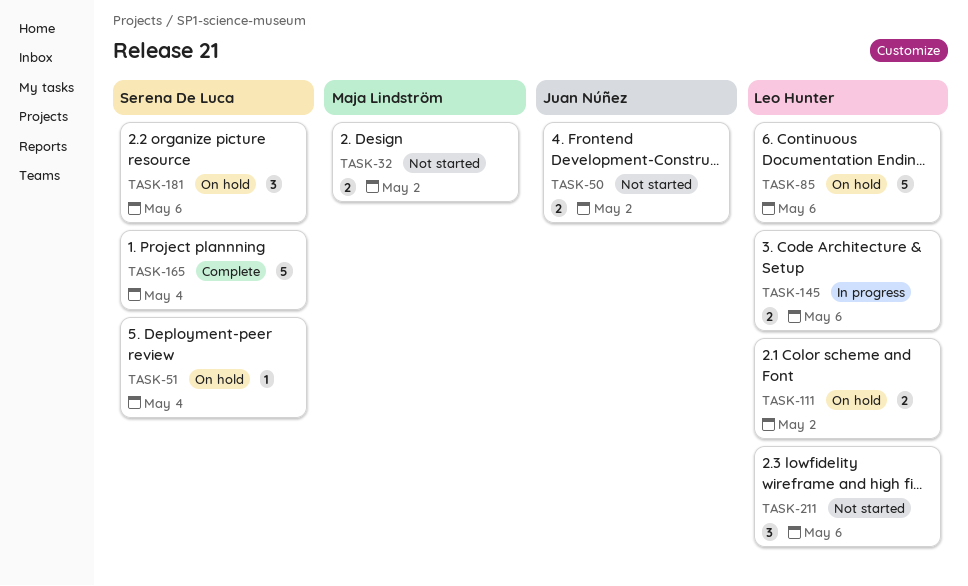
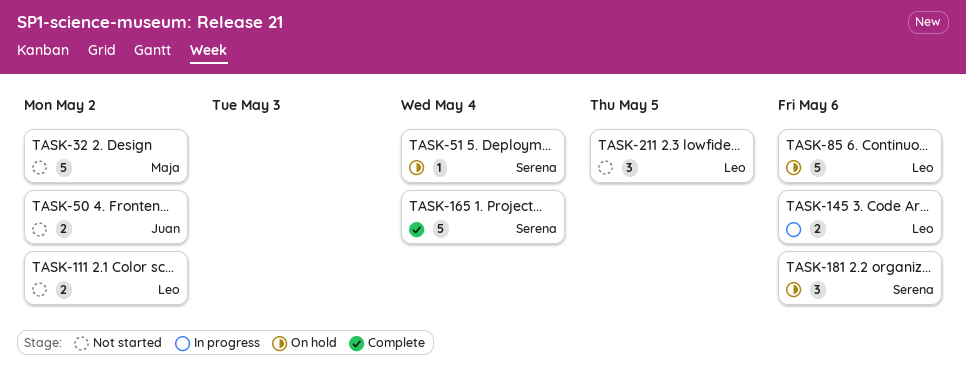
TASK-32, estimate: 2 -> 5
TASK-111, status: On hold -> Not started
TASK-211, due: May 6 -> May 5

